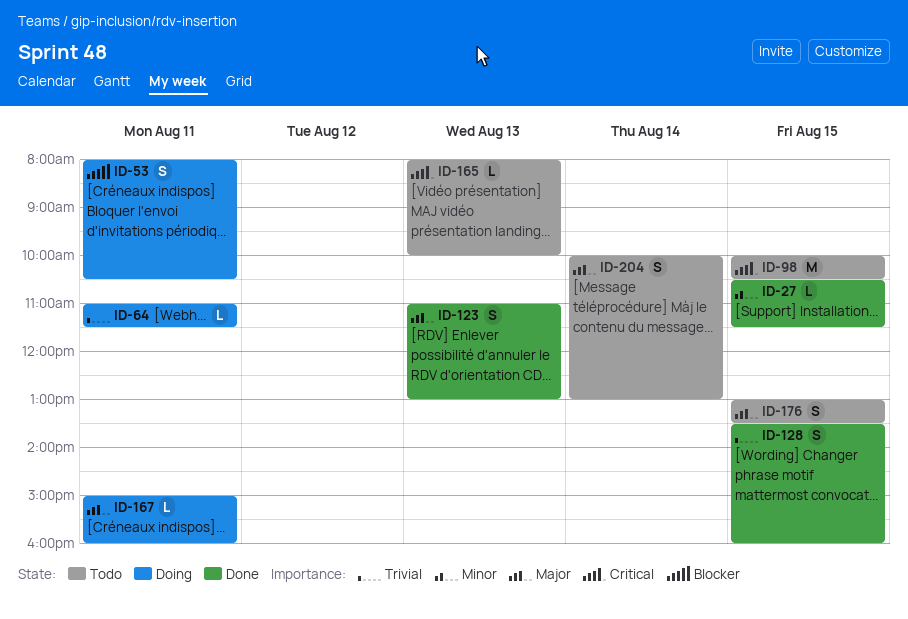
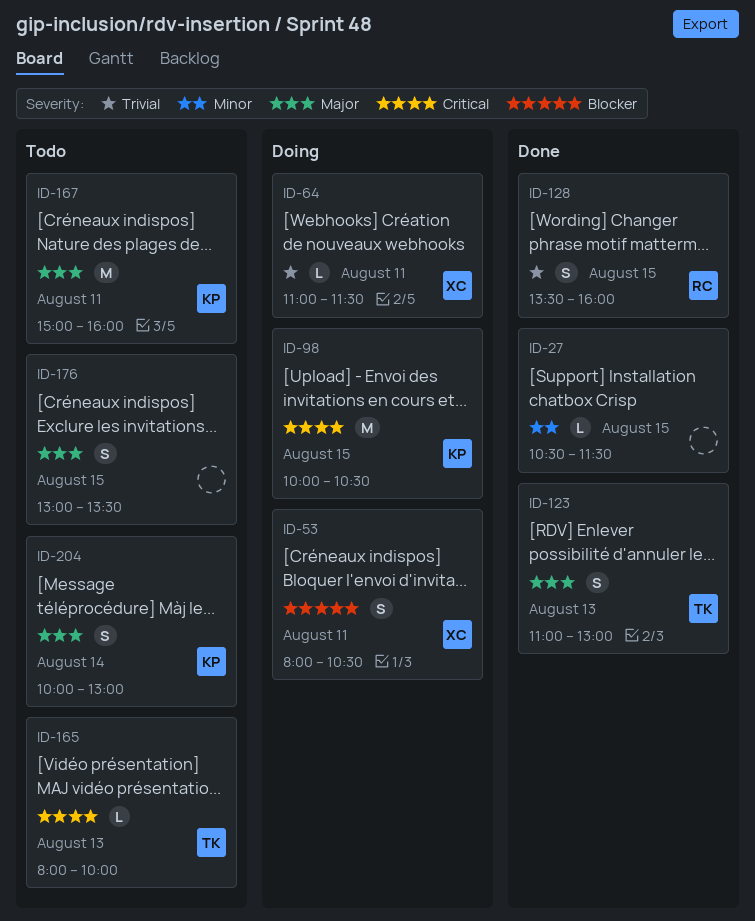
ID-98, status: Todo -> Doing
ID-167, status: Doing -> Todo
ID-167, estimate: L -> M

